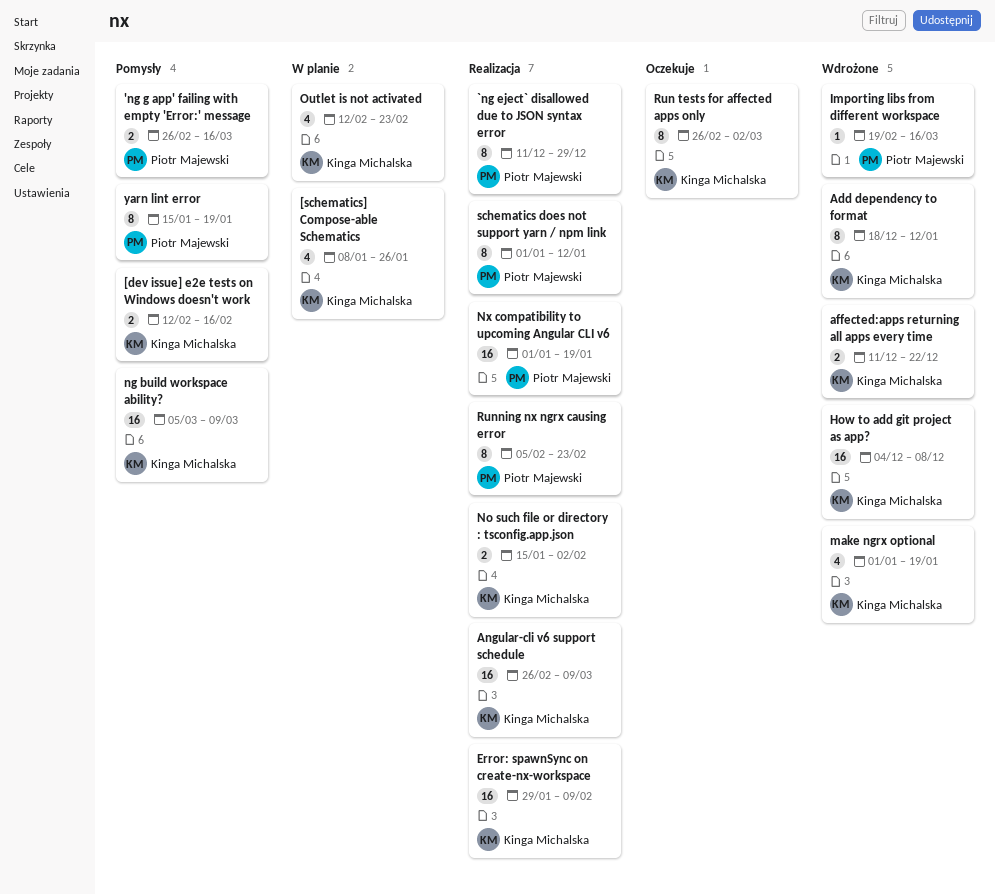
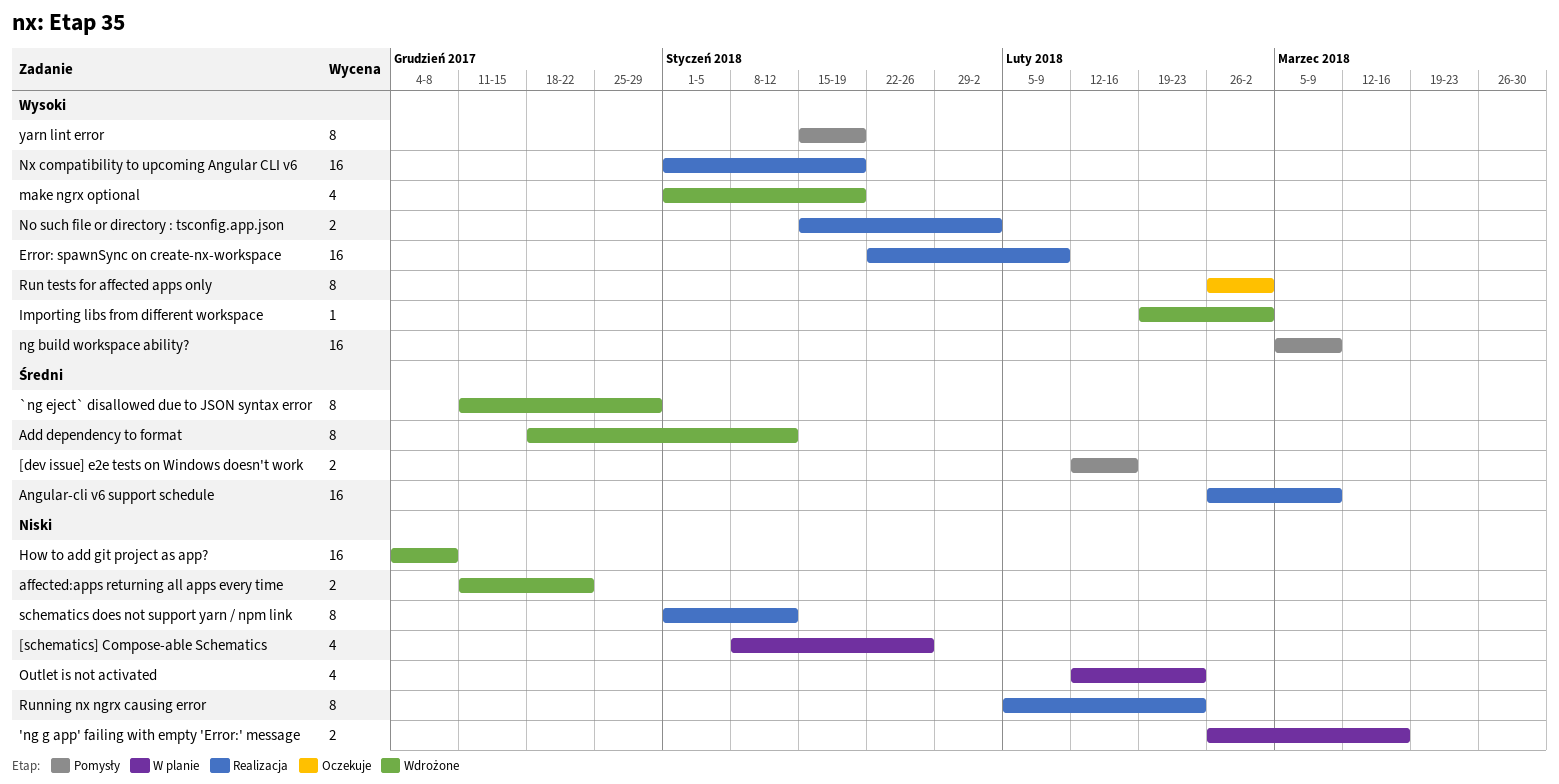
'ng g app' failing with empty 'Error:' message, status: Pomysły -> W planie
`ng eject` disallowed due to JSON syntax error, status: Realizacja -> Wdrożone
Error: spawnSync on create-nx-workspace, start: Jan 29 -> Jan 22
Importing libs from different workspace, due: Mar 16 -> Mar 2

